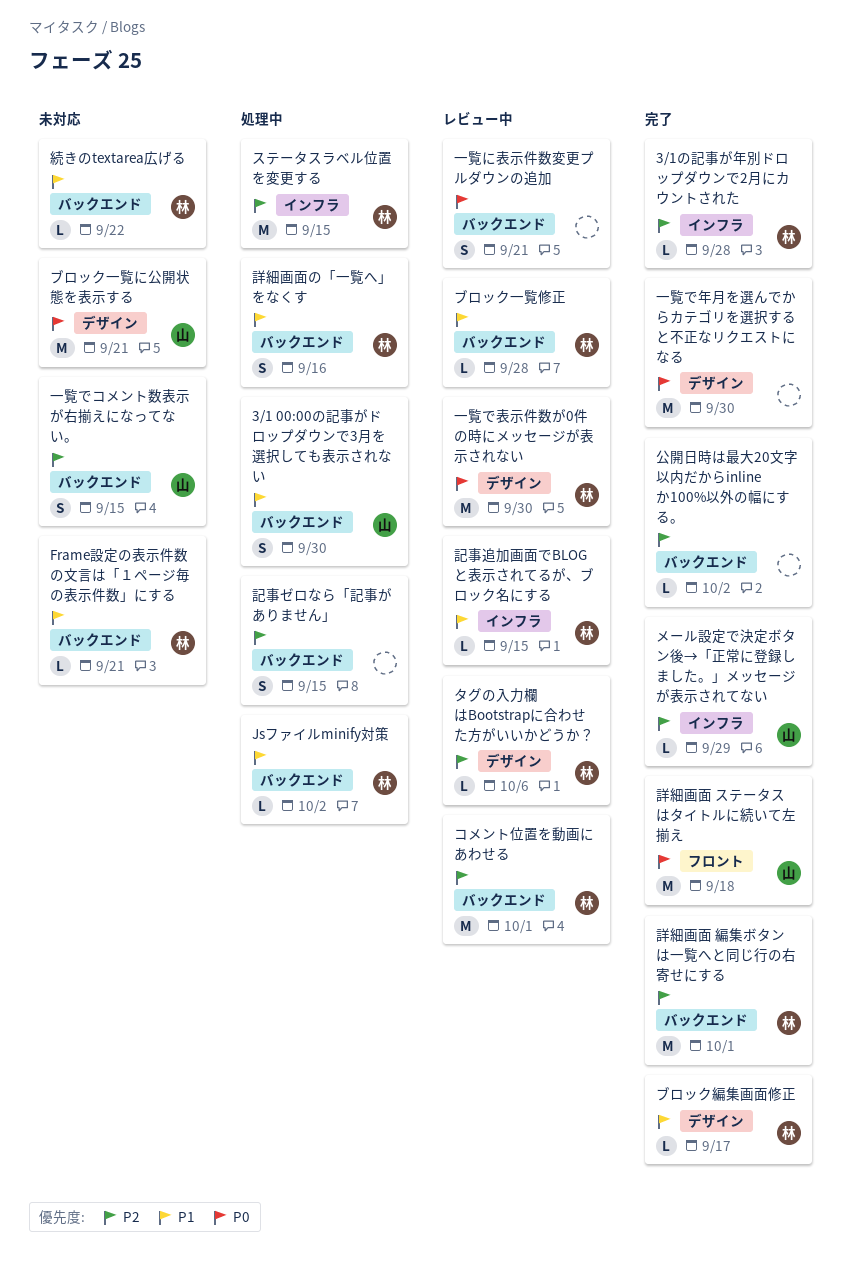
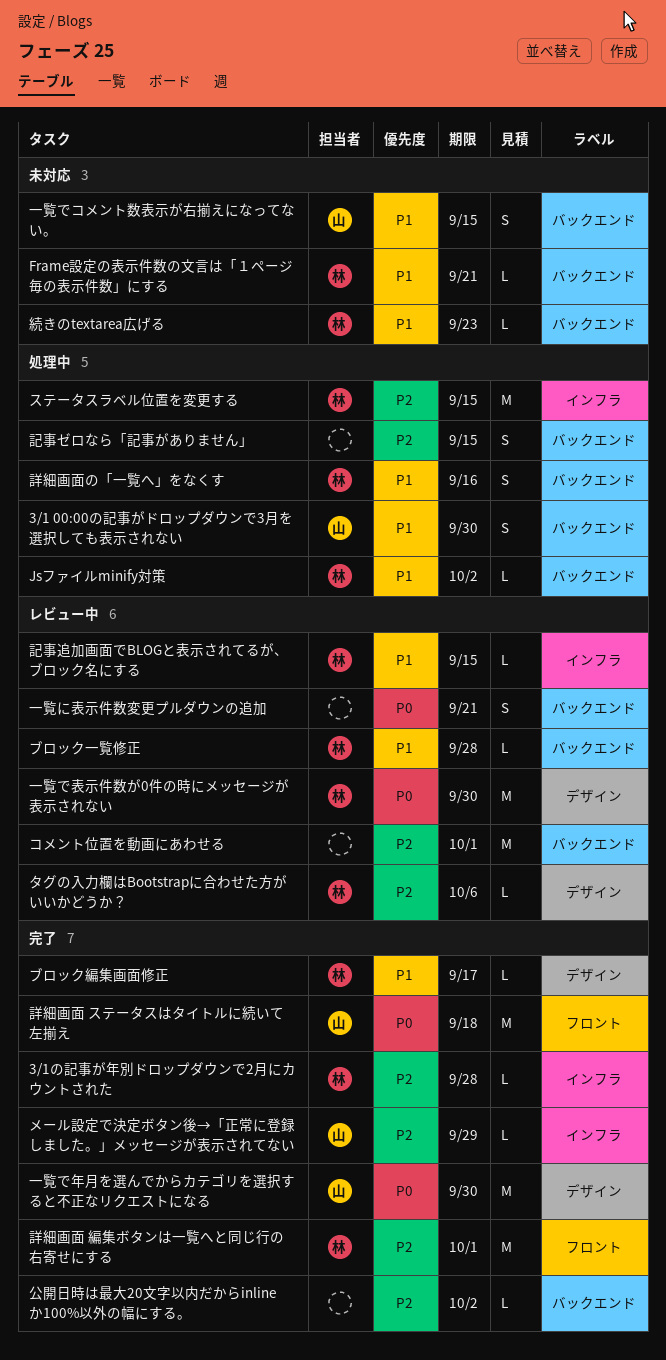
コメント位置を動画にあわせる, owner: 林 -> none
ブロック一覧に公開状態を表示する: present -> none
一覧でコメント数表示が右揃えになってない。, priority: P2 -> P1
一覧で年月を選んでからカテゴリを選択すると不正なリクエストになる, owner: none -> 山
続きのtextarea広げる, due: Sep 22 -> Sep 23
詳細画面 編集ボタンは一覧へと同じ行の右寄せにする, label: バックエンド -> フロント

